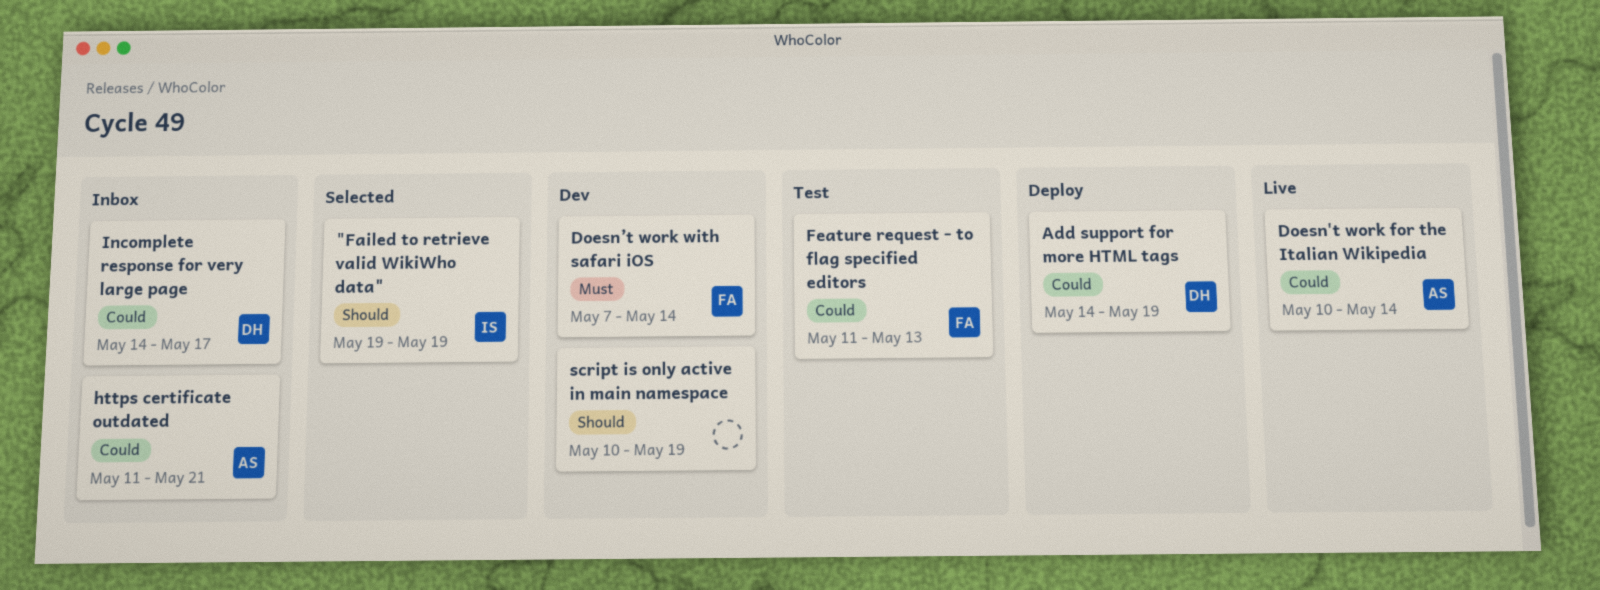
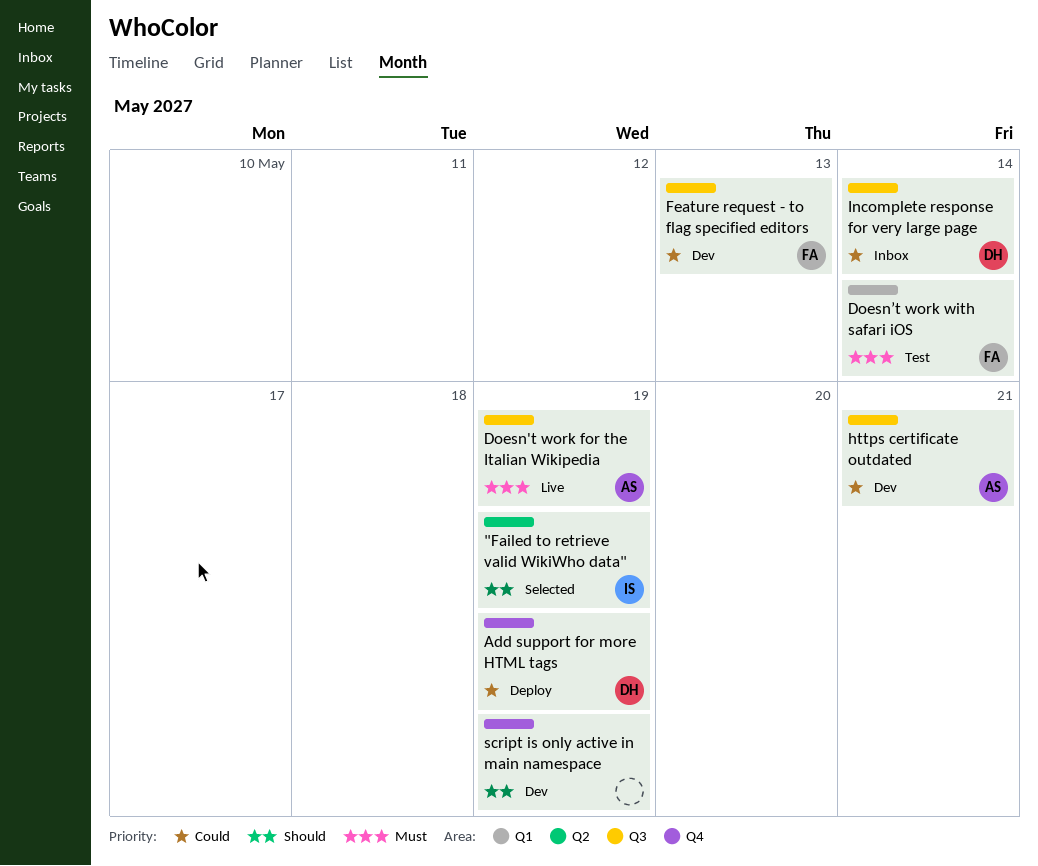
Doesn't work for the Italian Wikipedia, priority: Could -> Must
Doesn't work for the Italian Wikipedia, due: May 14 -> May 19
Doesn’t work with safari iOS, status: Dev -> Test
Feature request - to flag specified editors, status: Test -> Dev
https certificate outdated, status: Inbox -> Dev
Incomplete response for very large page, due: May 17 -> May 14

